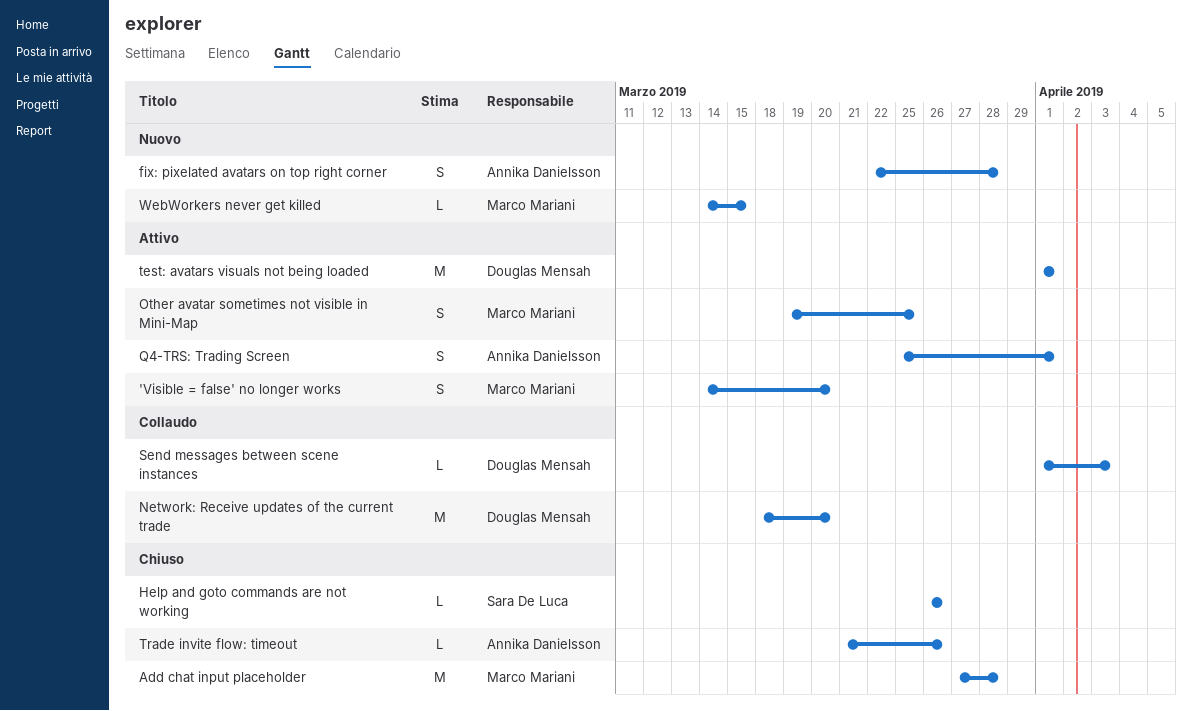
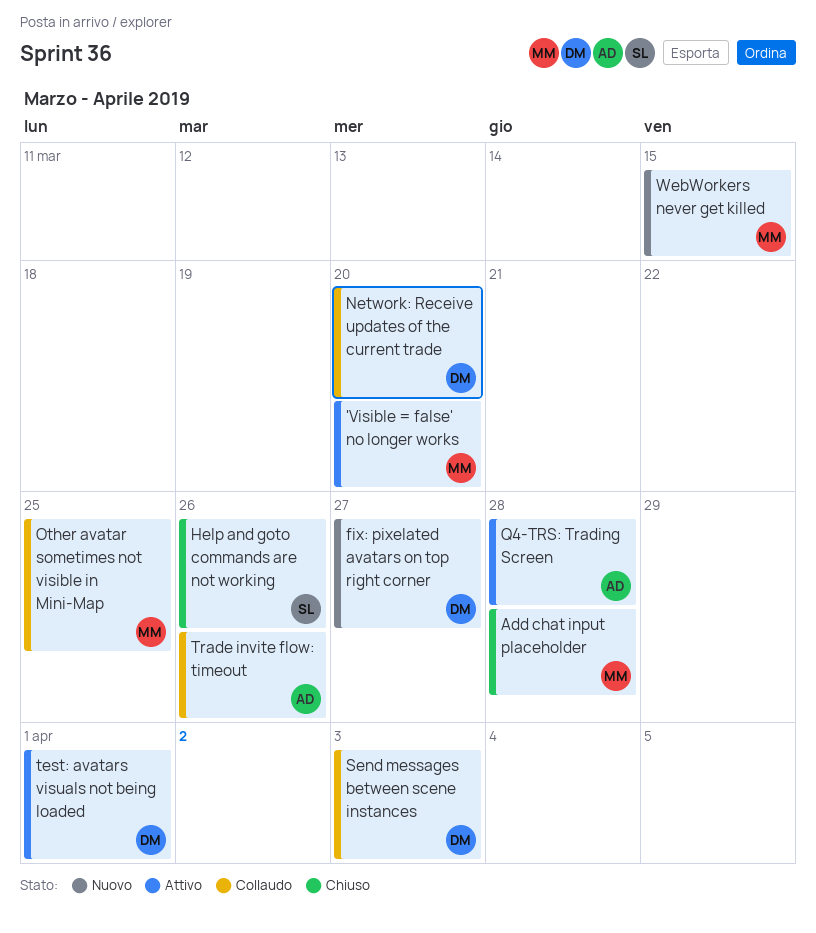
fix: pixelated avatars on top right corner, owner: Annika Danielsson -> Douglas Mensah
fix: pixelated avatars on top right corner, due: Mar 28 -> Mar 27
Other avatar sometimes not visible in Mini-Map, status: Attivo -> Collaudo
Q4-TRS: Trading Screen, due: Apr 1 -> Mar 28
Trade invite flow: timeout, status: Chiuso -> Collaudo

